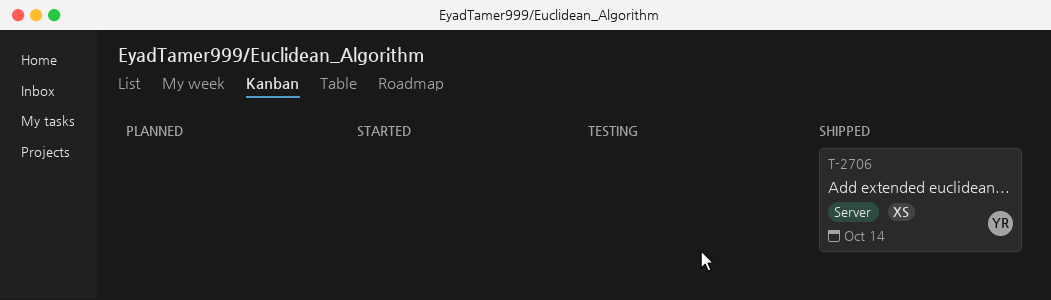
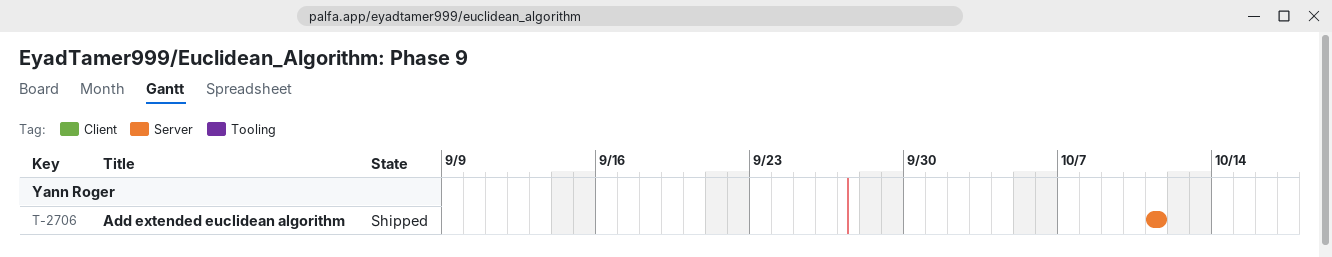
T-2706, due: Oct 14 -> Oct 11

